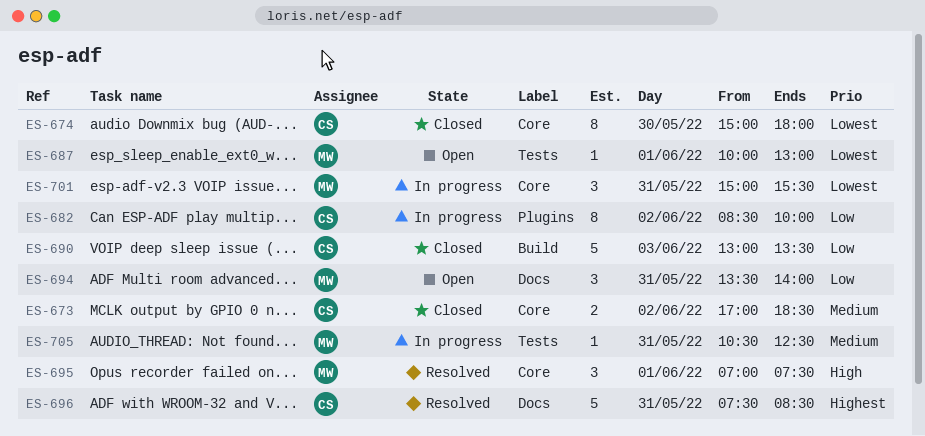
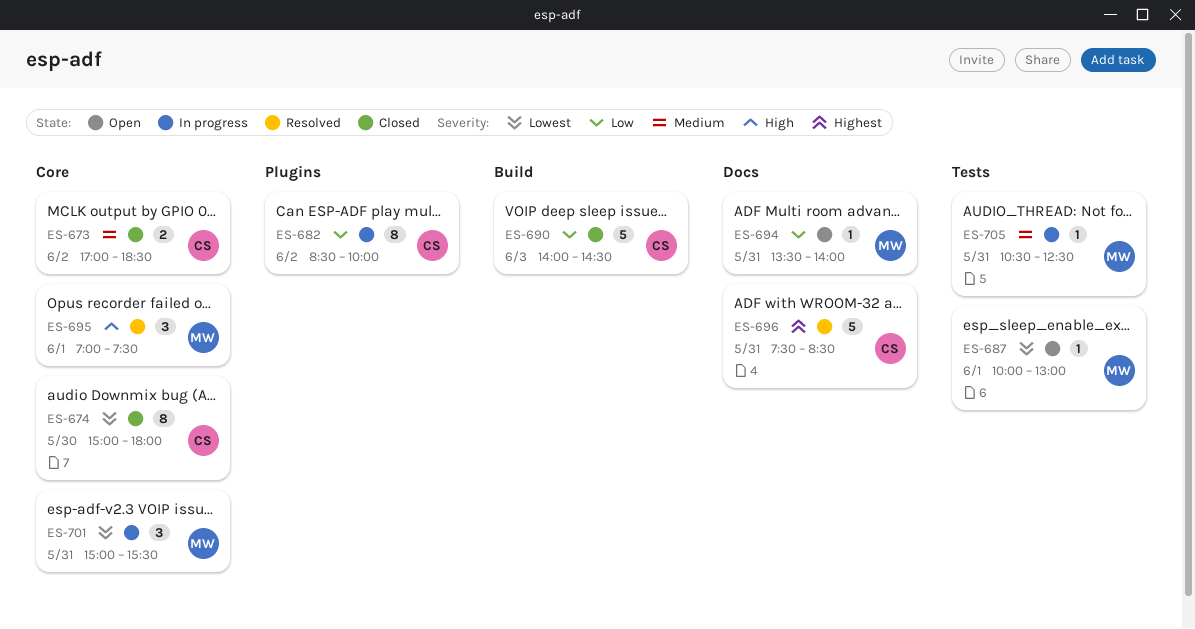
ES-690, begins: 13:00 -> 14:00
ES-690, ends: 13:30 -> 14:30
ES-694, estimate: 3 -> 1

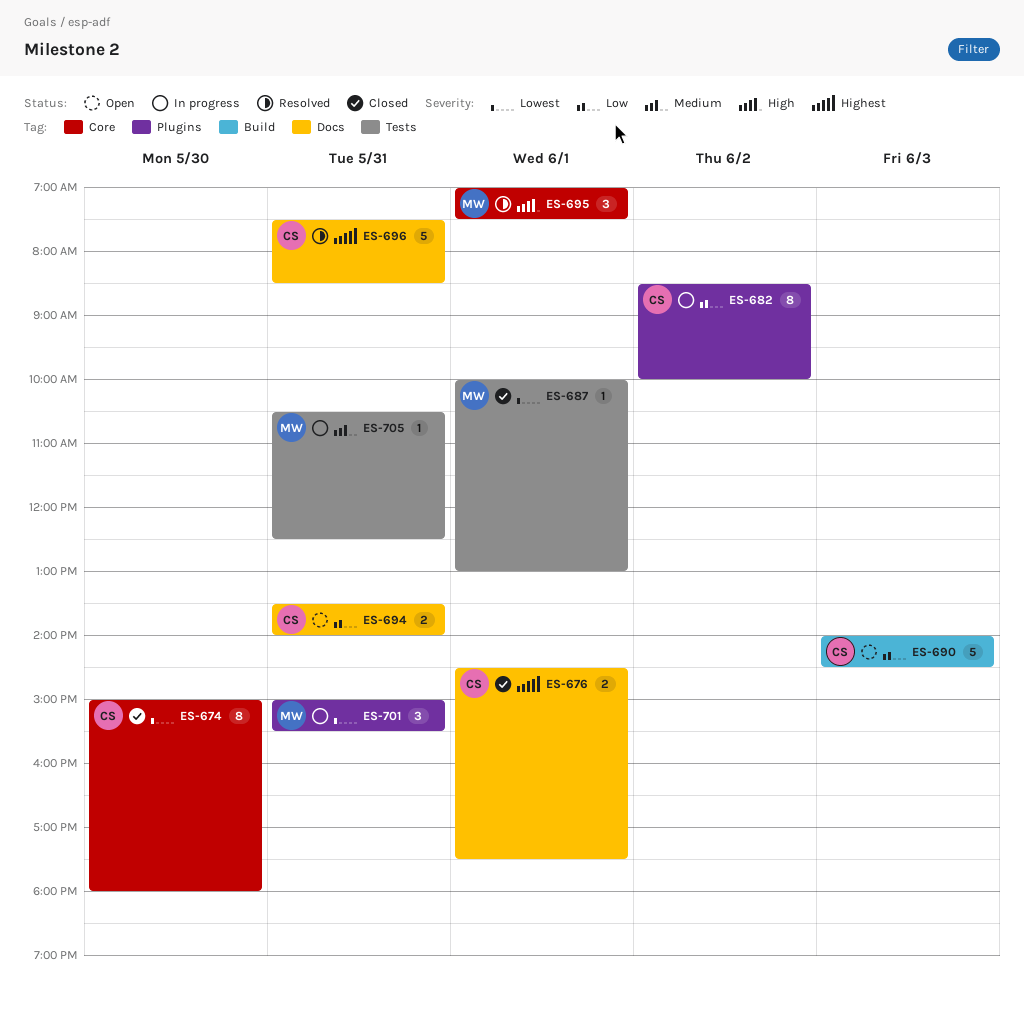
ES-673: present -> none
ES-676: none -> present
ES-687, status: Open -> Closed
ES-690, status: Closed -> Open
ES-694, owner: MW -> CS
ES-694, estimate: 1 -> 2
ES-701, label: Core -> Plugins

